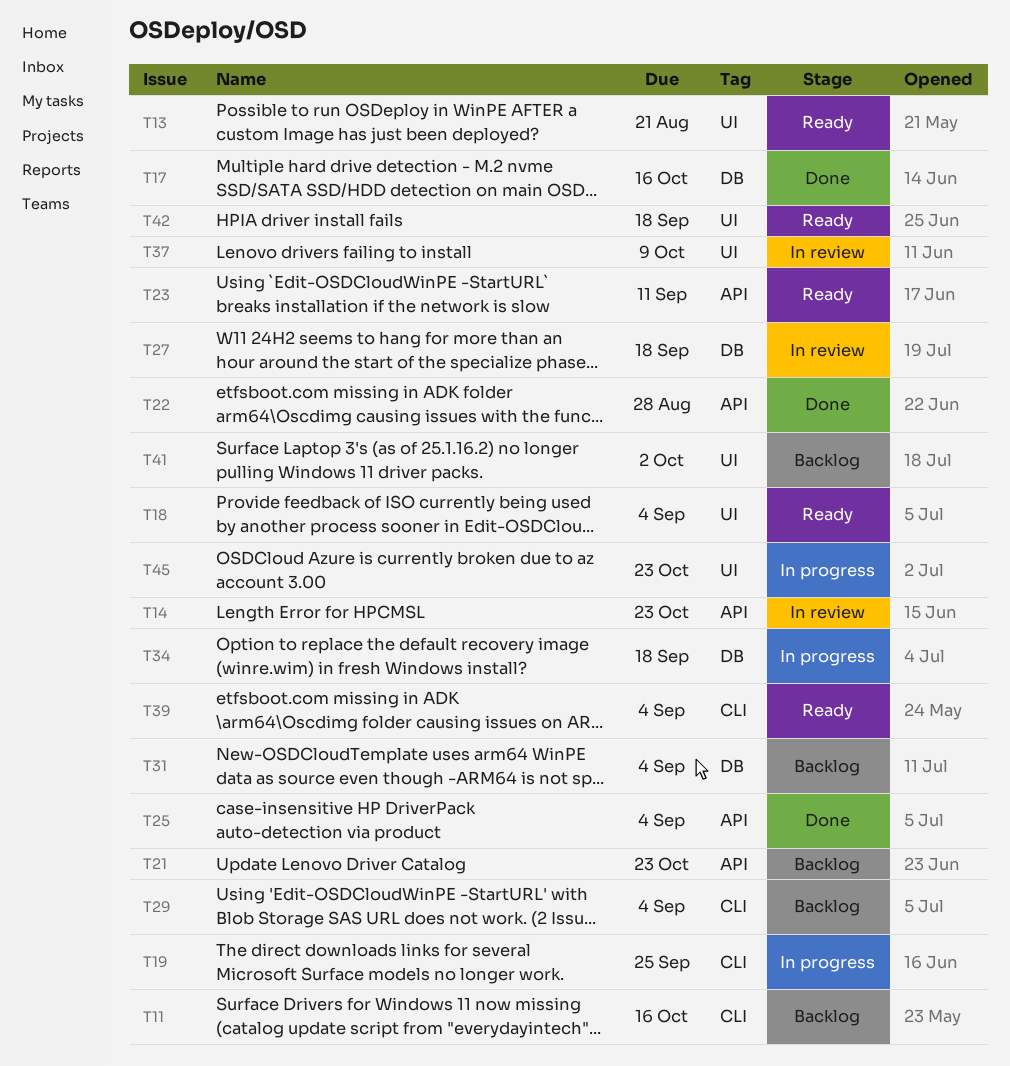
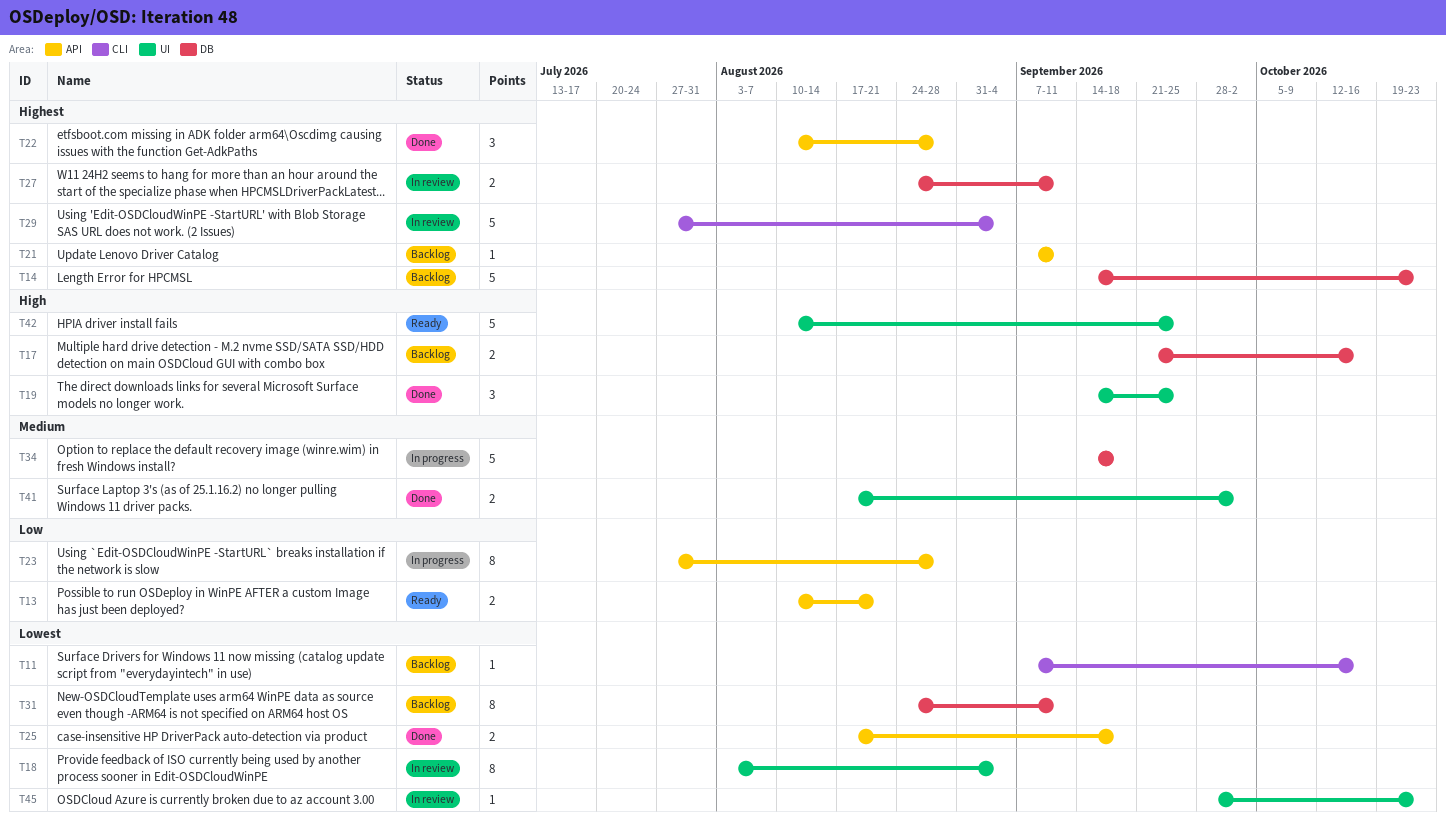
T13, label: UI -> API
T14, status: In review -> Backlog
T14, label: API -> DB
T17, status: Done -> Backlog
T18, status: Ready -> In review
T19, status: In progress -> Done
T19, label: CLI -> UI
T21, due: Oct 23 -> Sep 11
T23, status: Ready -> In progress
T23, due: Sep 11 -> Aug 28
T25, due: Sep 4 -> Sep 18
T27, due: Sep 18 -> Sep 11
T29, status: Backlog -> In review
T31, due: Sep 4 -> Sep 11
T37: present -> none
T39: present -> none
T41, status: Backlog -> Done
T42, due: Sep 18 -> Sep 25
T45, status: In progress -> In review

